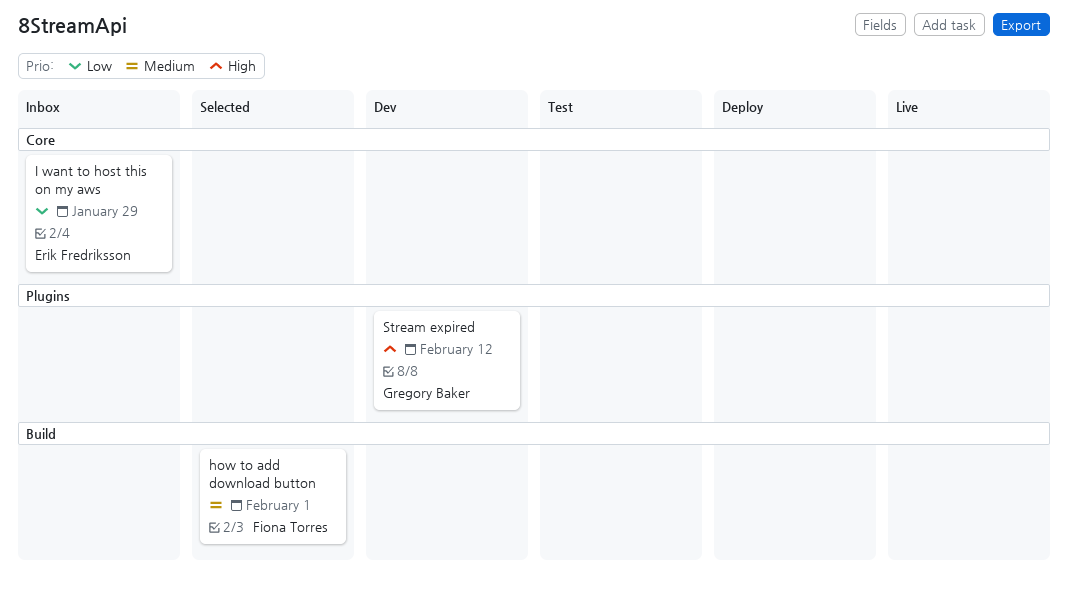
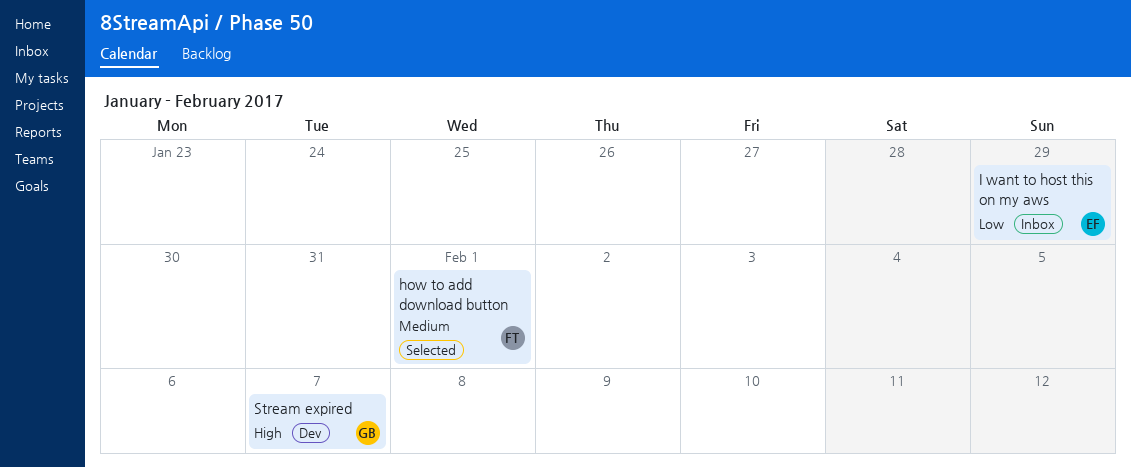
Stream expired, due: Feb 12 -> Feb 7

